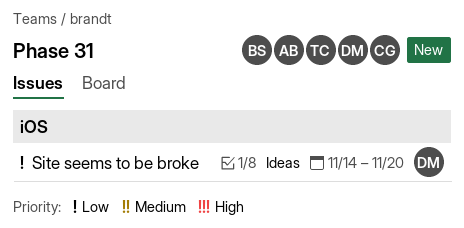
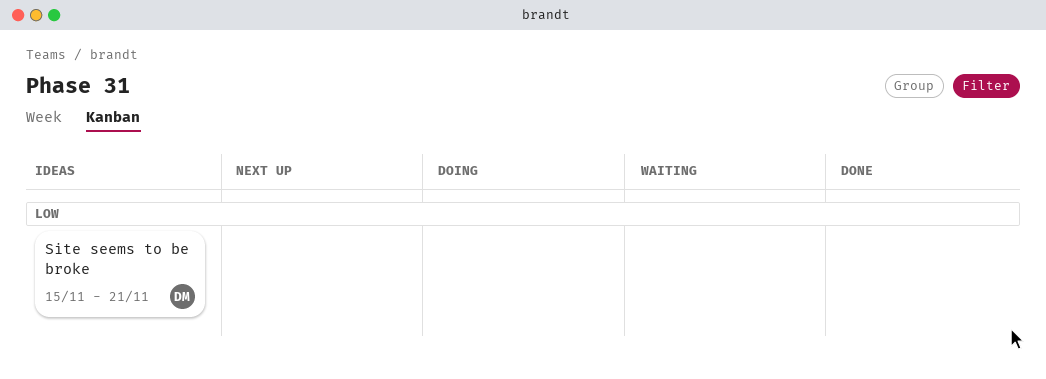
Site seems to be broke, start: Nov 14 -> Nov 15
Site seems to be broke, due: Nov 20 -> Nov 21

